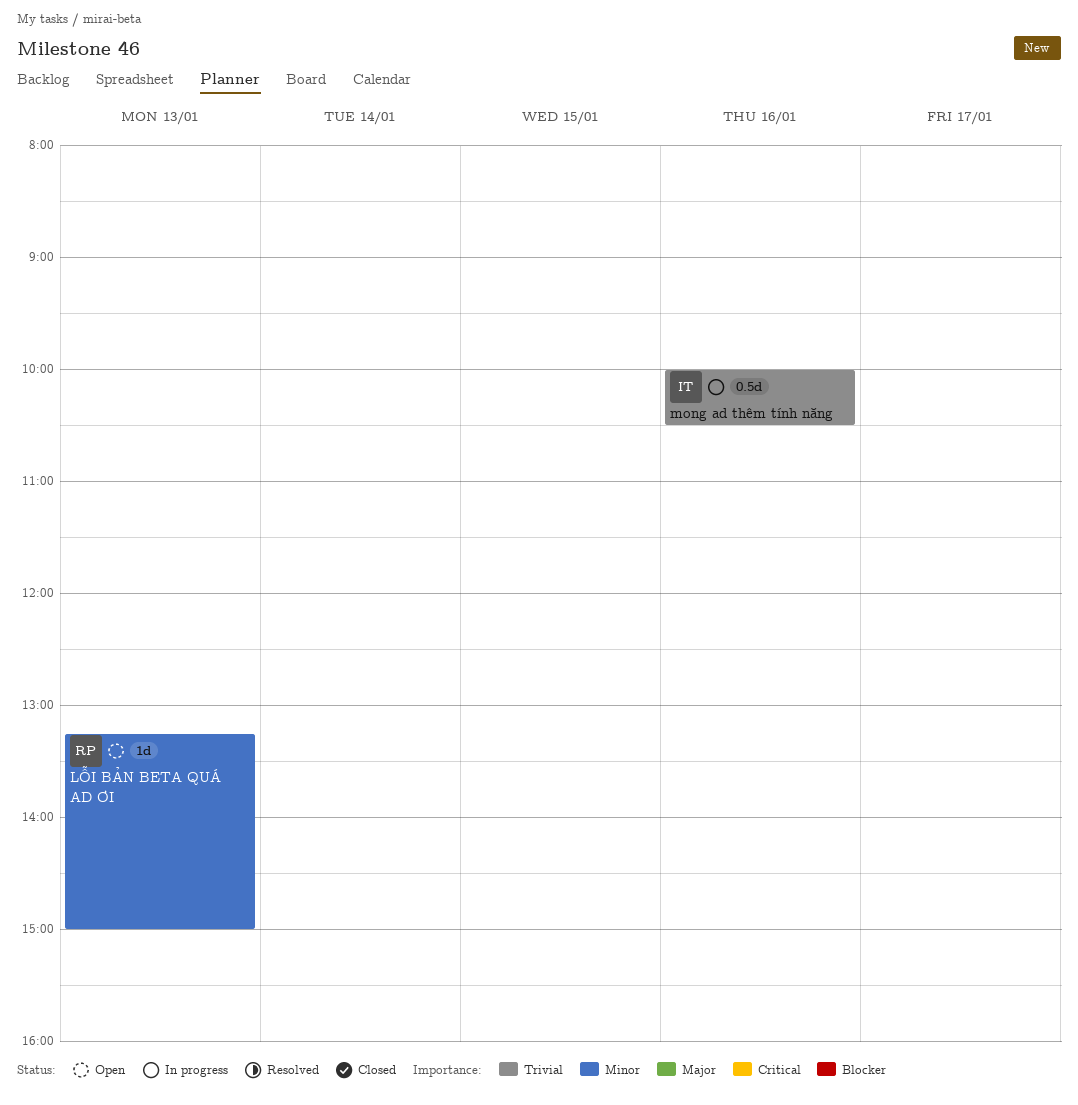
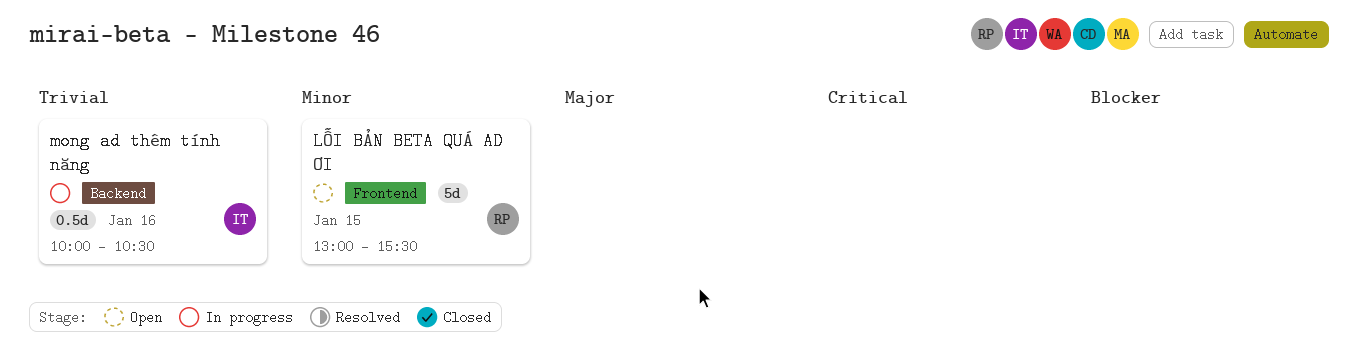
LỖI BẢN BETA QUÁ AD ƠI, estimate: 1d -> 5d
LỖI BẢN BETA QUÁ AD ƠI, day: Jan 13 -> Jan 15
LỖI BẢN BETA QUÁ AD ƠI, begins: 13:15 -> 13:00
LỖI BẢN BETA QUÁ AD ƠI, ends: 15:00 -> 15:30

